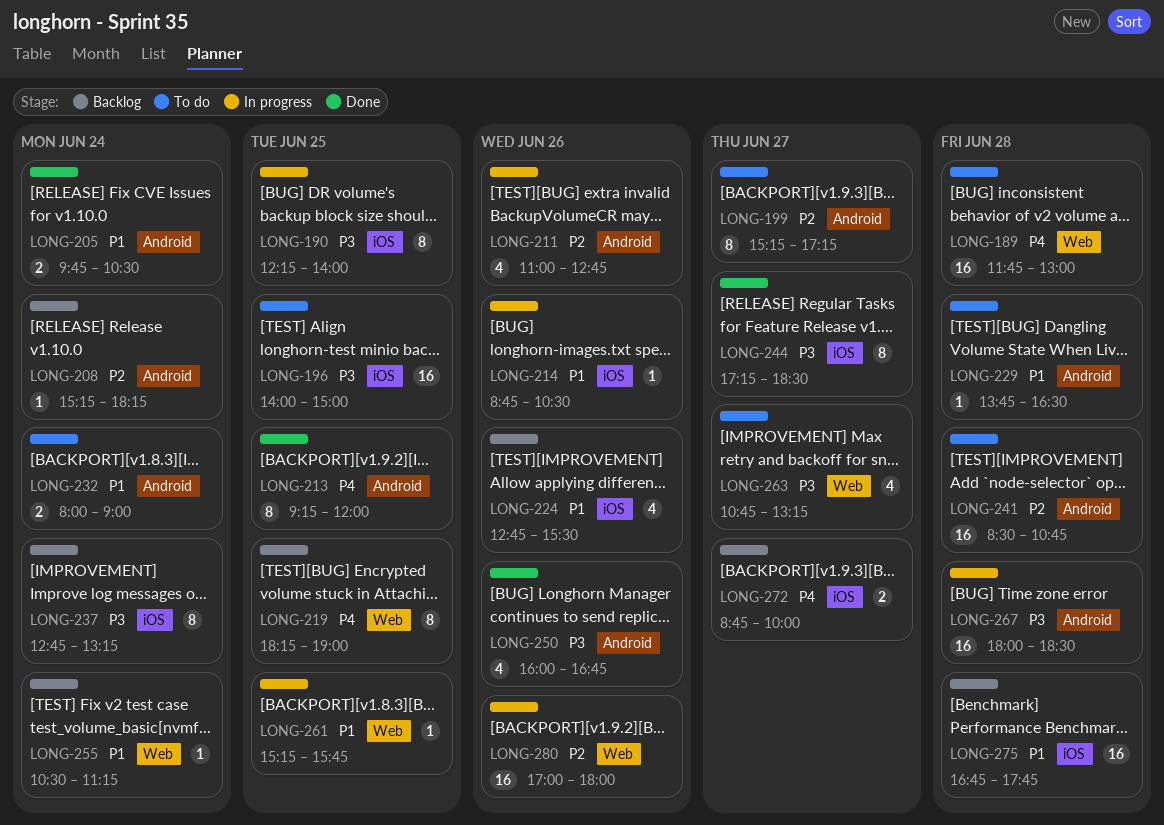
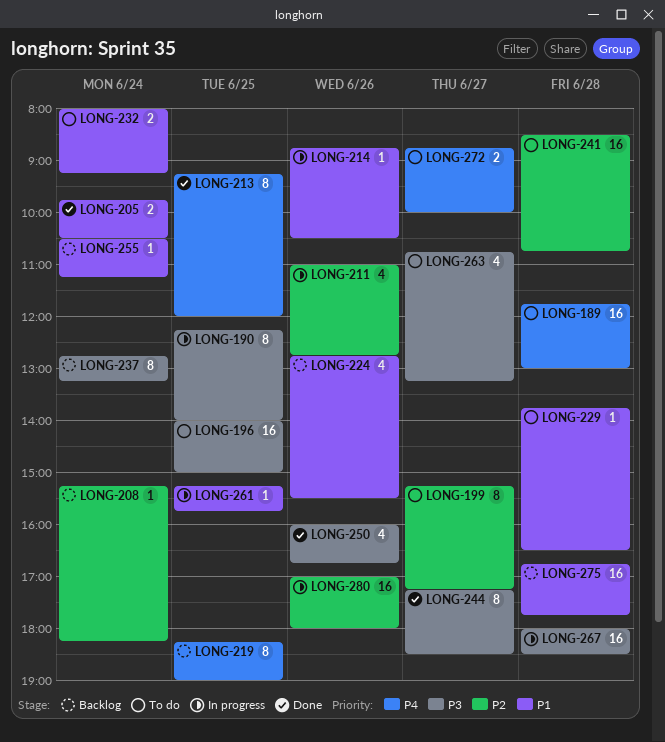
LONG-232, ends: 09:00 -> 09:15
LONG-272, status: Backlog -> To do

